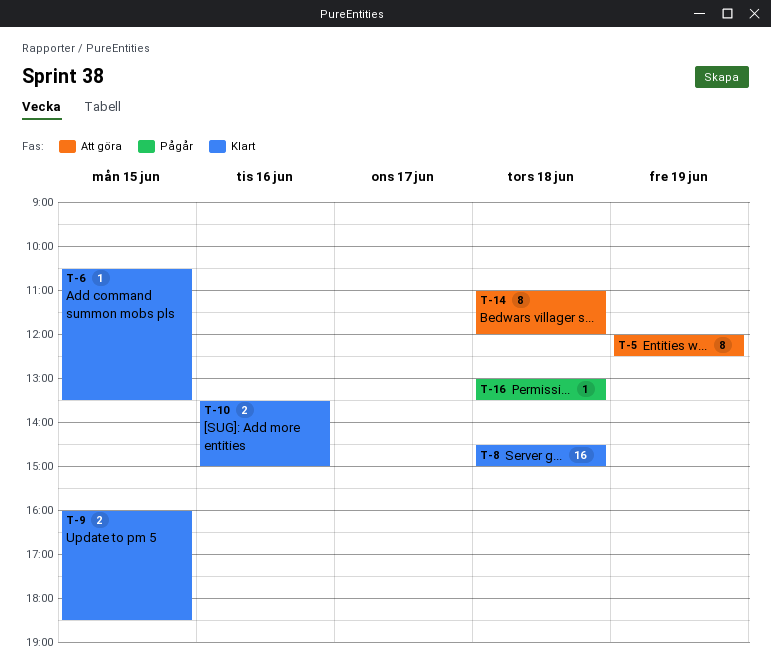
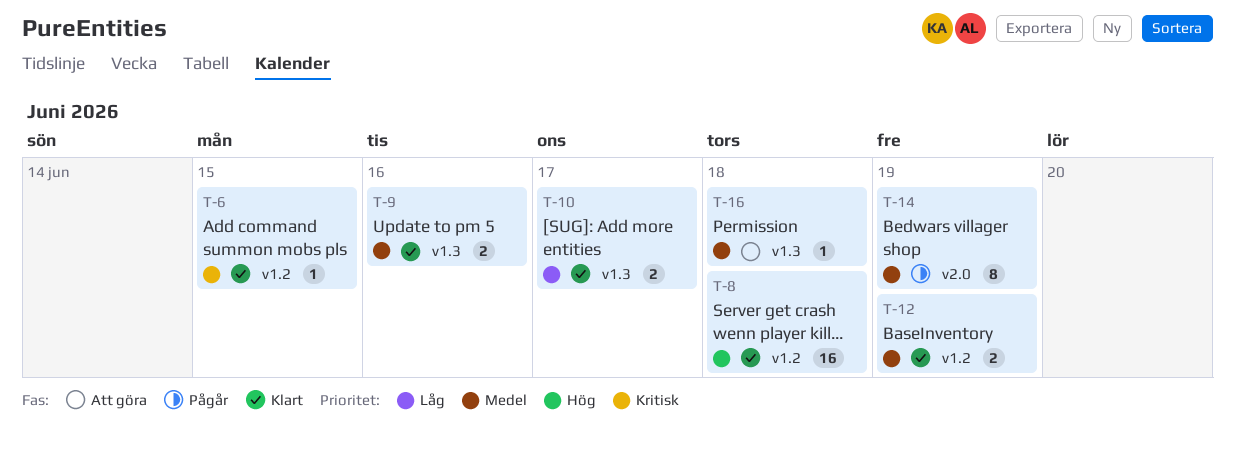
T-5: present -> none
T-9, day: Jun 15 -> Jun 16
T-10, day: Jun 16 -> Jun 17
T-12: none -> present
T-14, status: Att göra -> Pågår
T-14, day: Jun 18 -> Jun 19
T-16, status: Pågår -> Att göra

